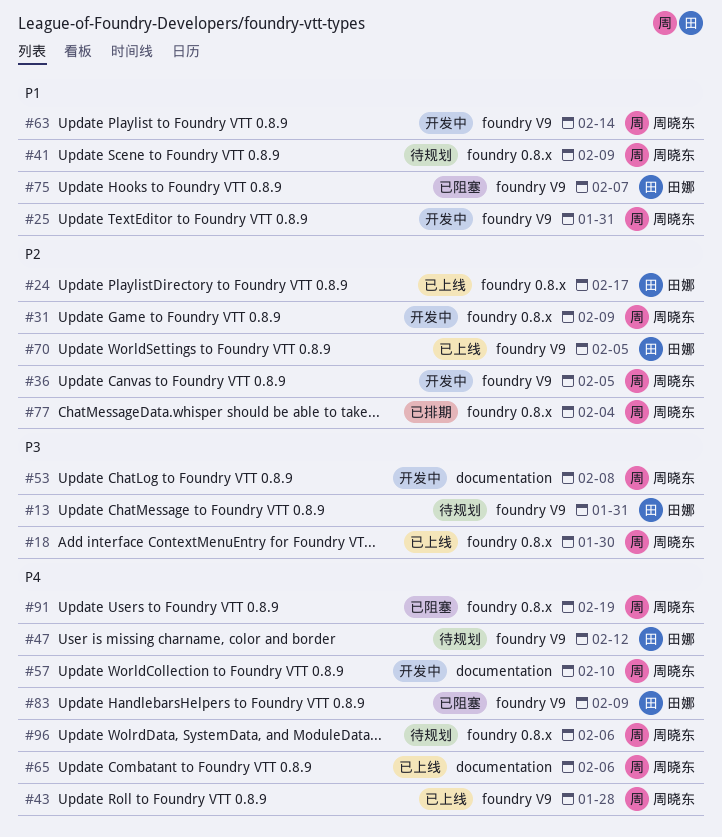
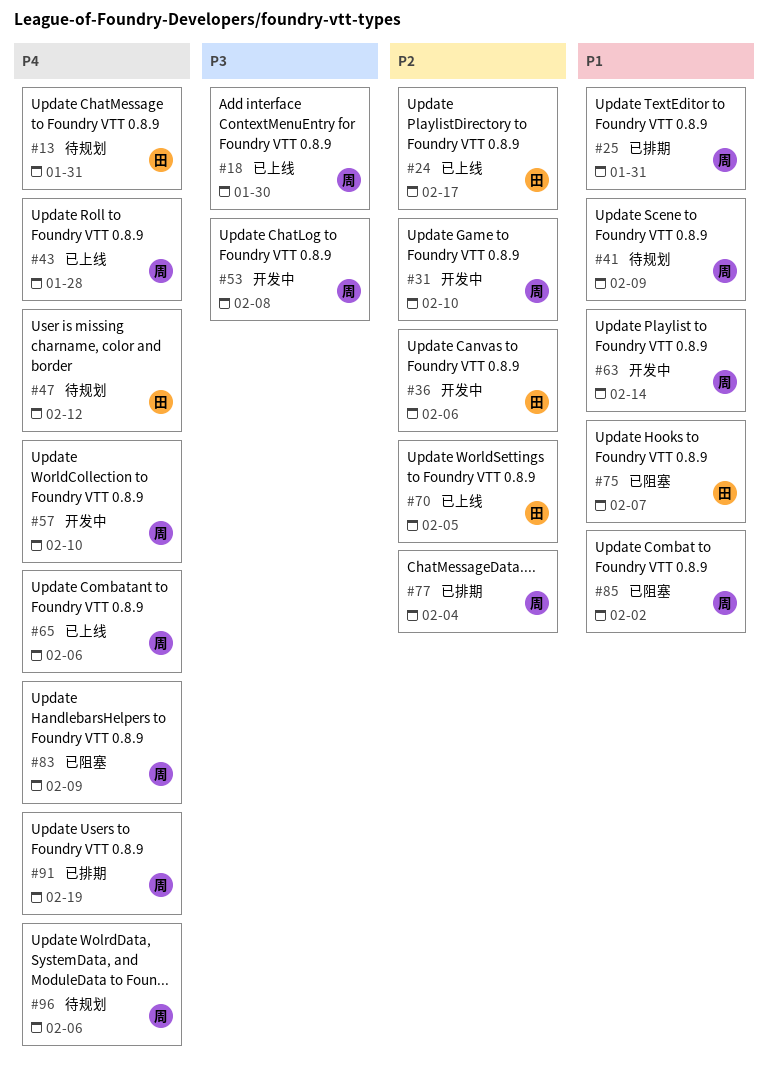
#13, priority: P3 -> P4
#25, status: 开发中 -> 已排期
#31, due: Feb 9 -> Feb 10
#36, owner: 周晓东 -> 田娜
#36, due: Feb 5 -> Feb 6
#83, owner: 田娜 -> 周晓东
#85: none -> present
#91, status: 已阻塞 -> 已排期

